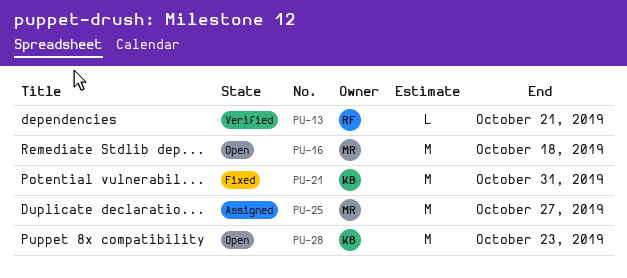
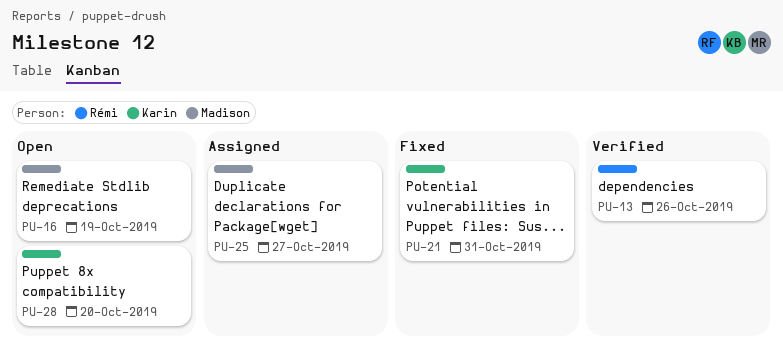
PU-13, due: Oct 21 -> Oct 26
PU-16, due: Oct 18 -> Oct 19
PU-28, due: Oct 23 -> Oct 20

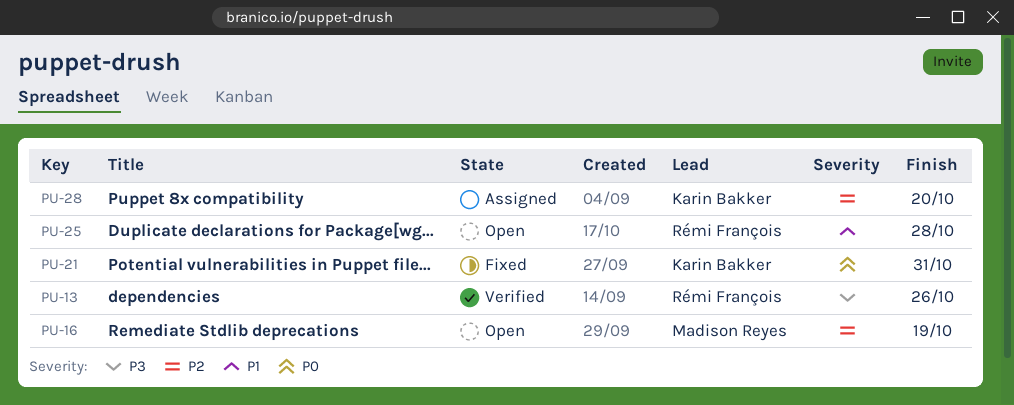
PU-25, status: Assigned -> Open
PU-25, owner: Madison Reyes -> Rémi François
PU-25, due: Oct 27 -> Oct 28
PU-28, status: Open -> Assigned

